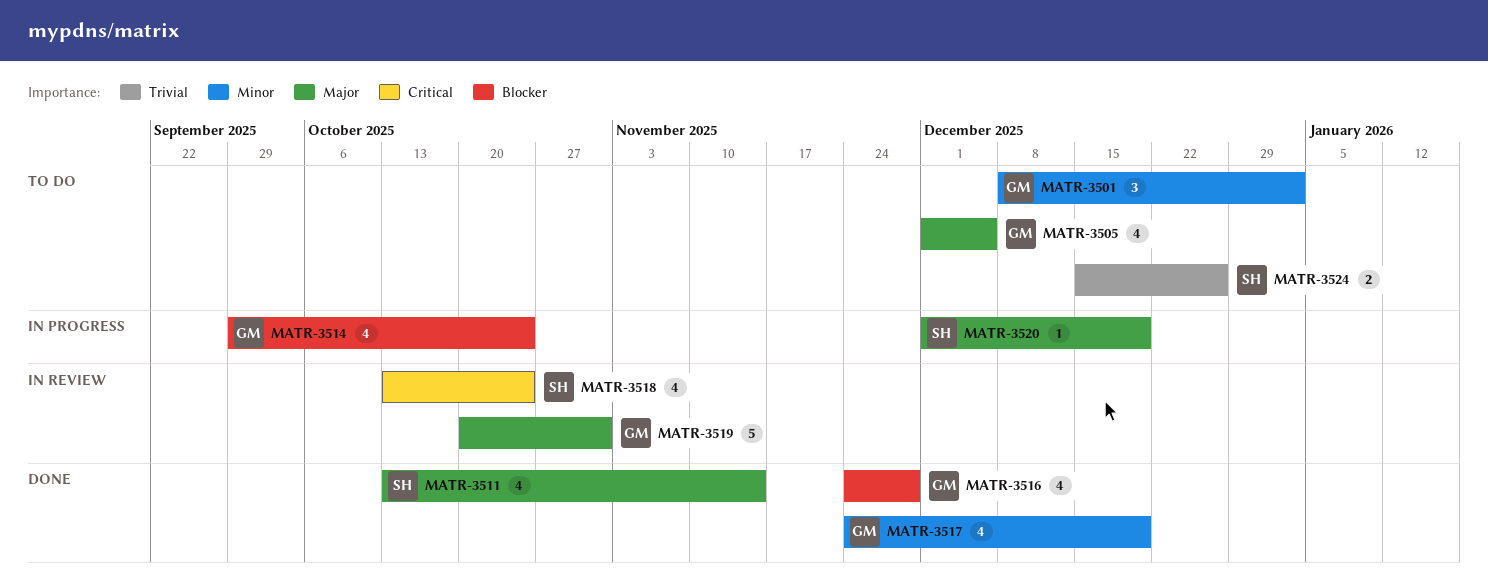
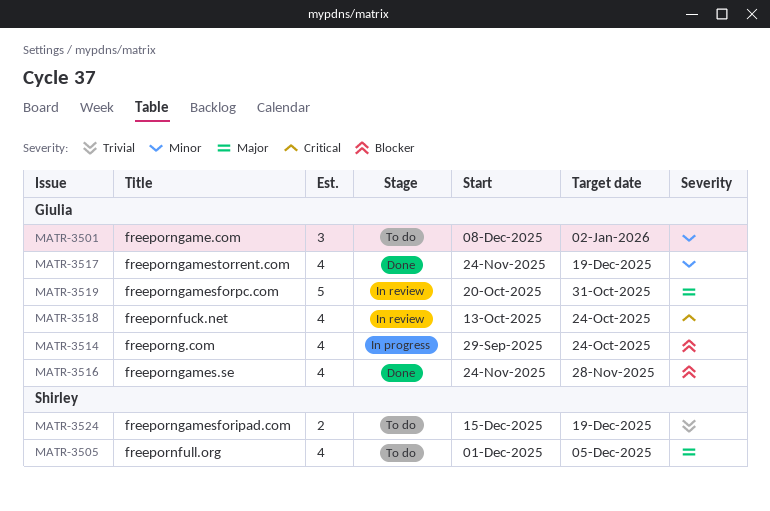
MATR-3505, owner: Giulia -> Shirley
MATR-3511: present -> none
MATR-3518, owner: Shirley -> Giulia
MATR-3520: present -> none
MATR-3524, due: Dec 26 -> Dec 19

